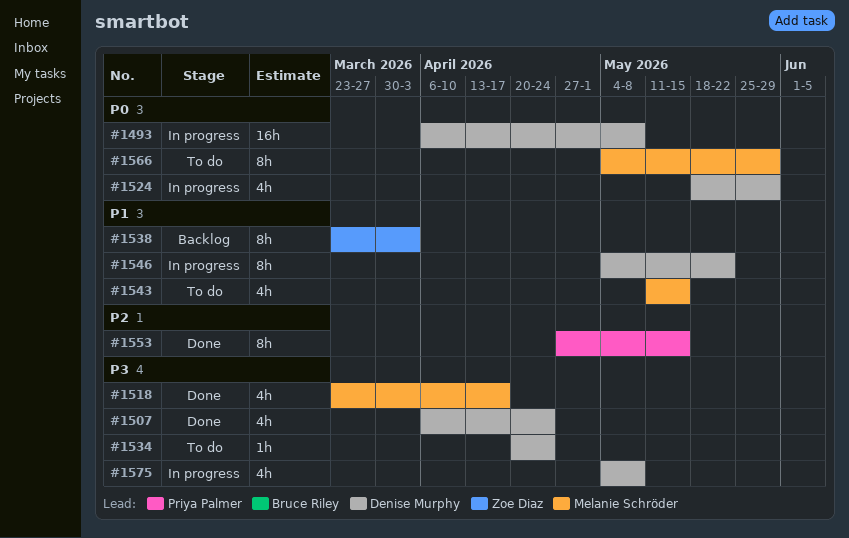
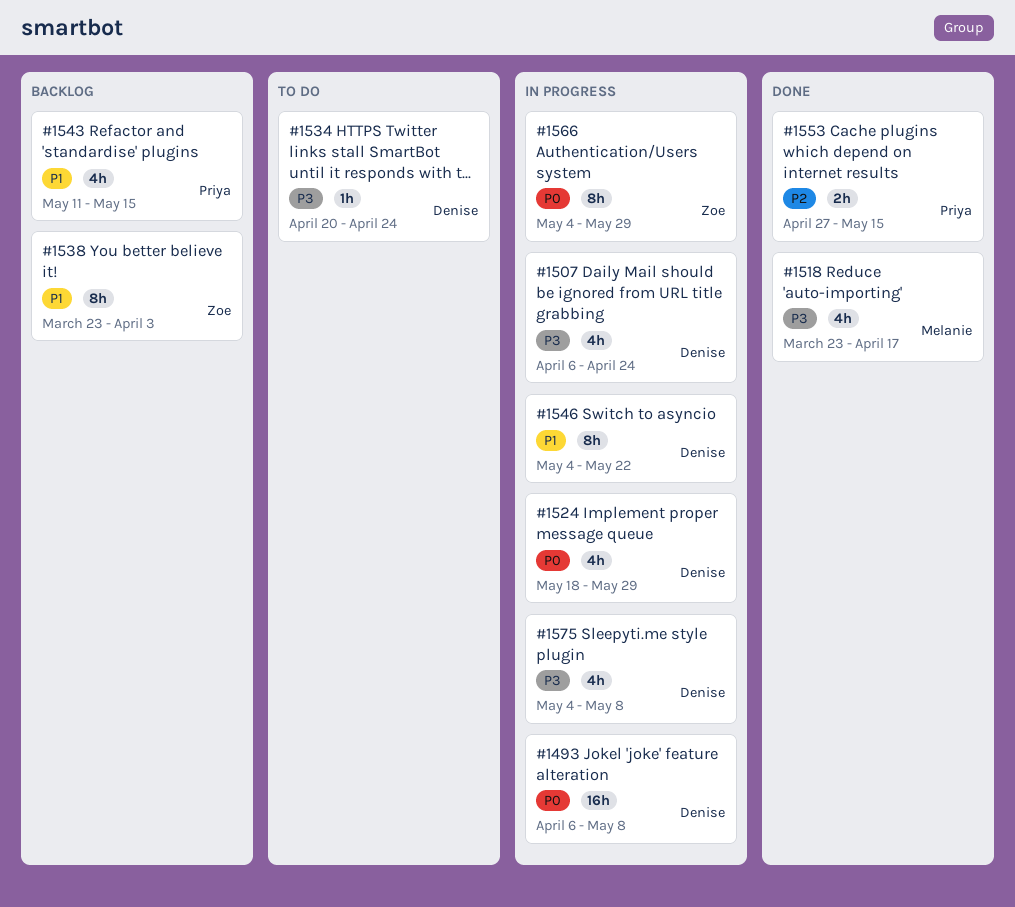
#1507, status: Done -> In progress
#1543, status: To do -> Backlog
#1543, owner: Melanie Schröder -> Priya Palmer
#1553, estimate: 8h -> 2h
#1566, status: To do -> In progress
#1566, owner: Melanie Schröder -> Zoe Diaz

